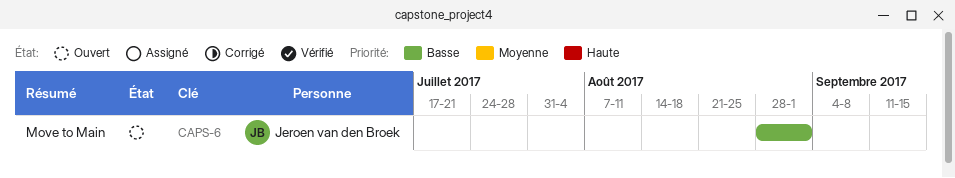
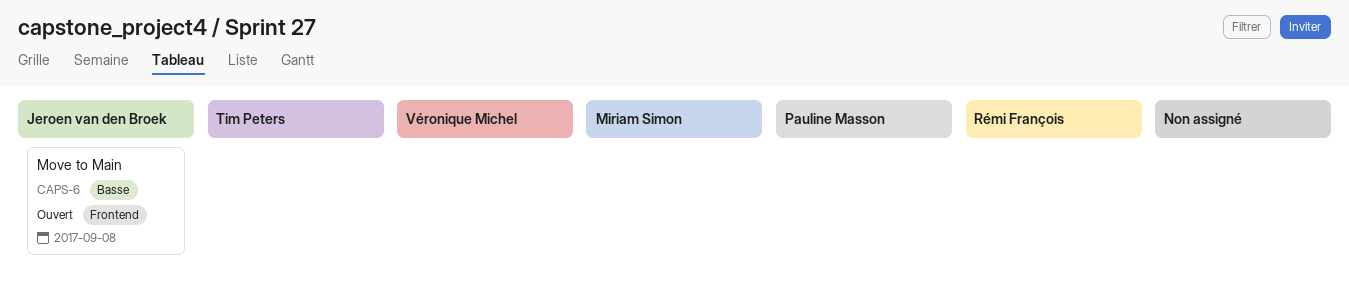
CAPS-6, due: Sep 1 -> Sep 8

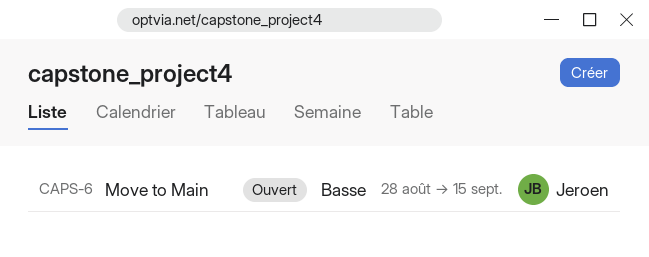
CAPS-6, due: Sep 8 -> Sep 15

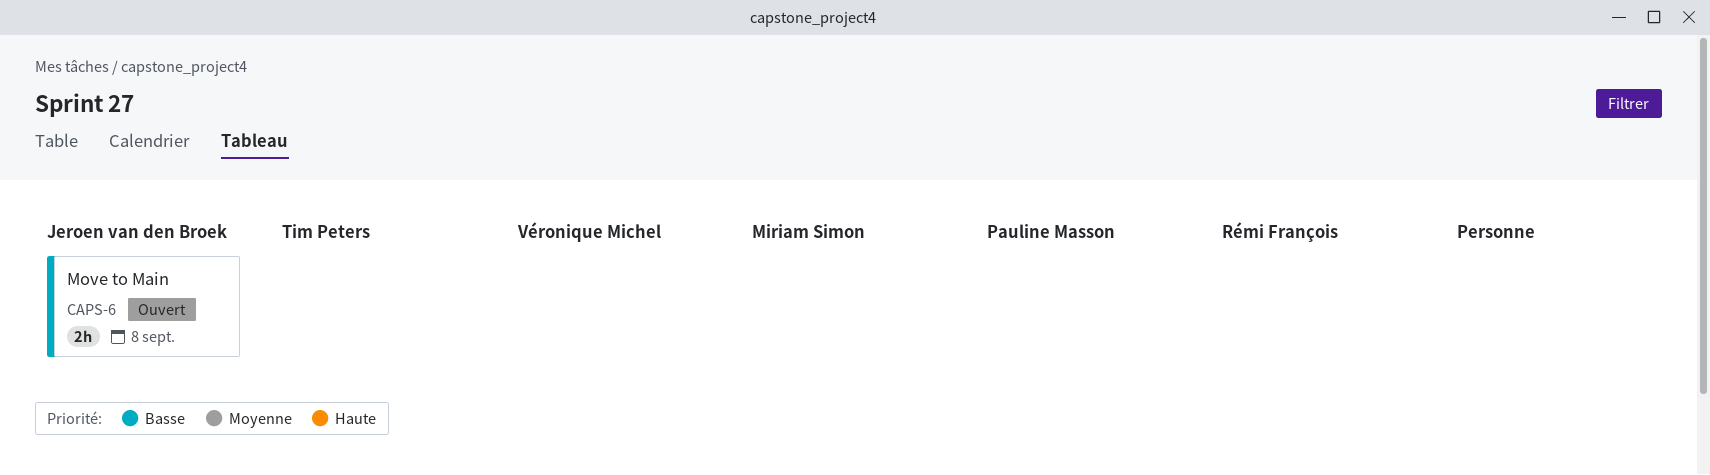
CAPS-6, due: Sep 15 -> Sep 8

